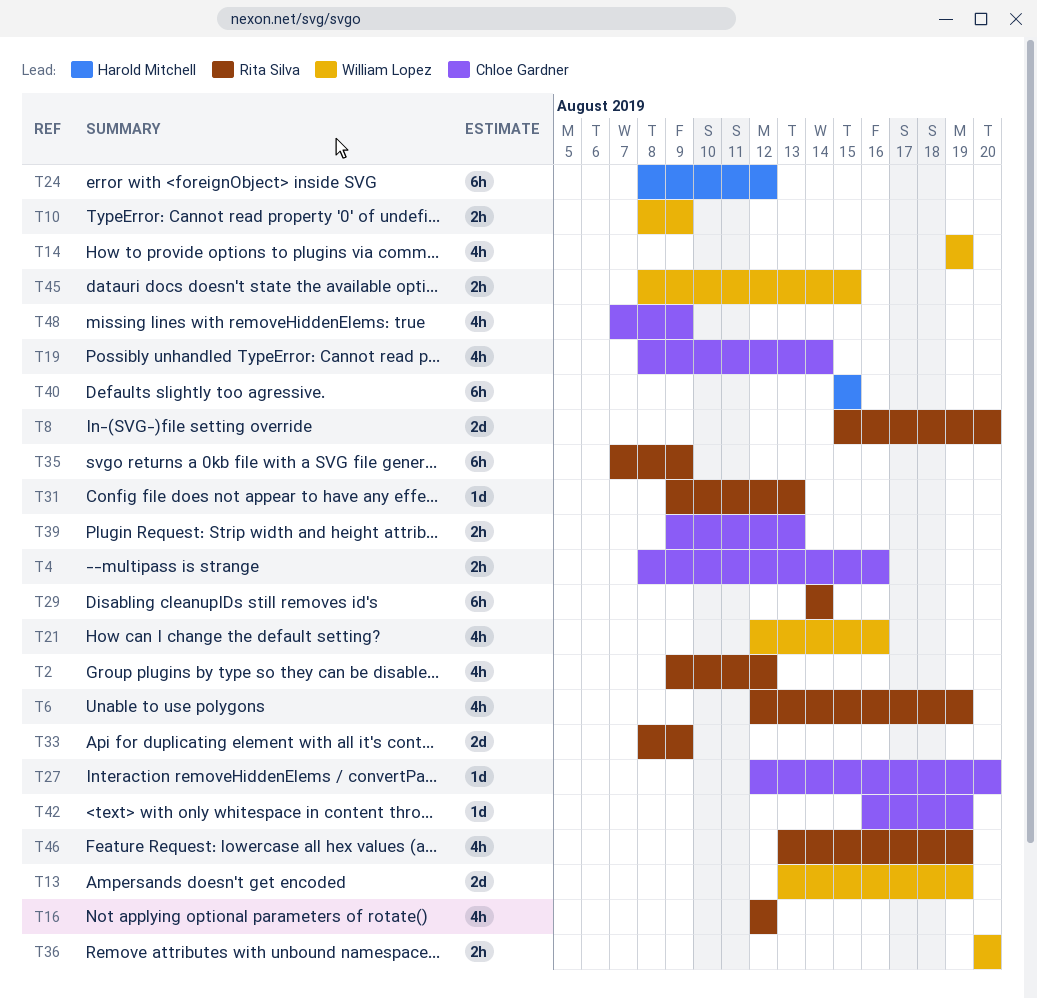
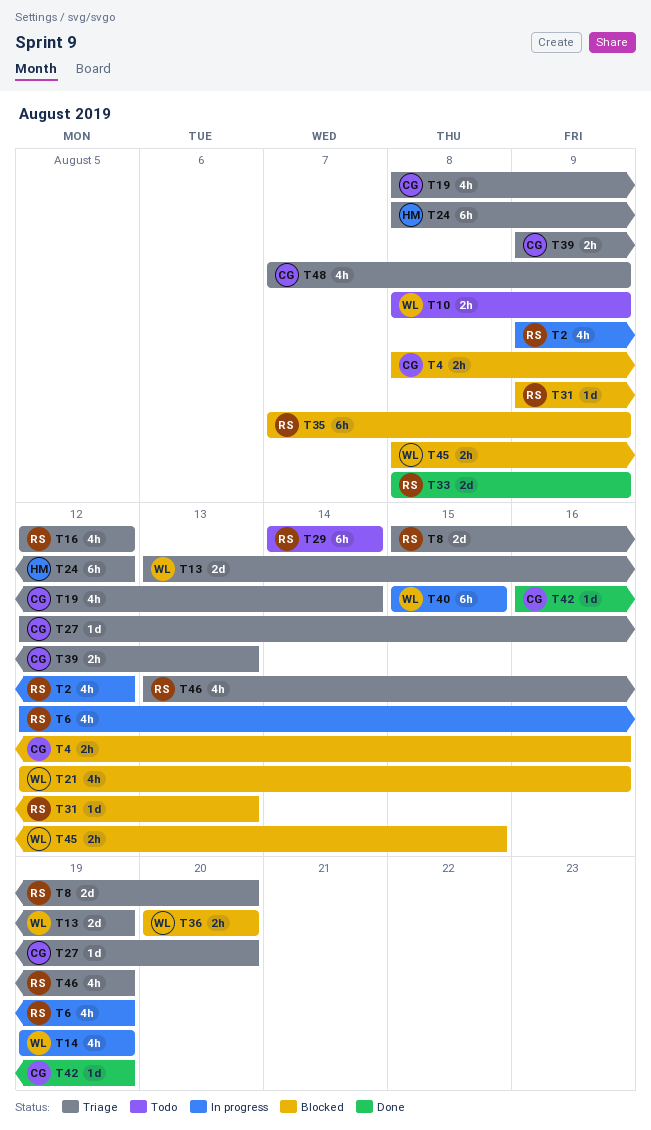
T40, owner: Harold Mitchell -> William Lopez

